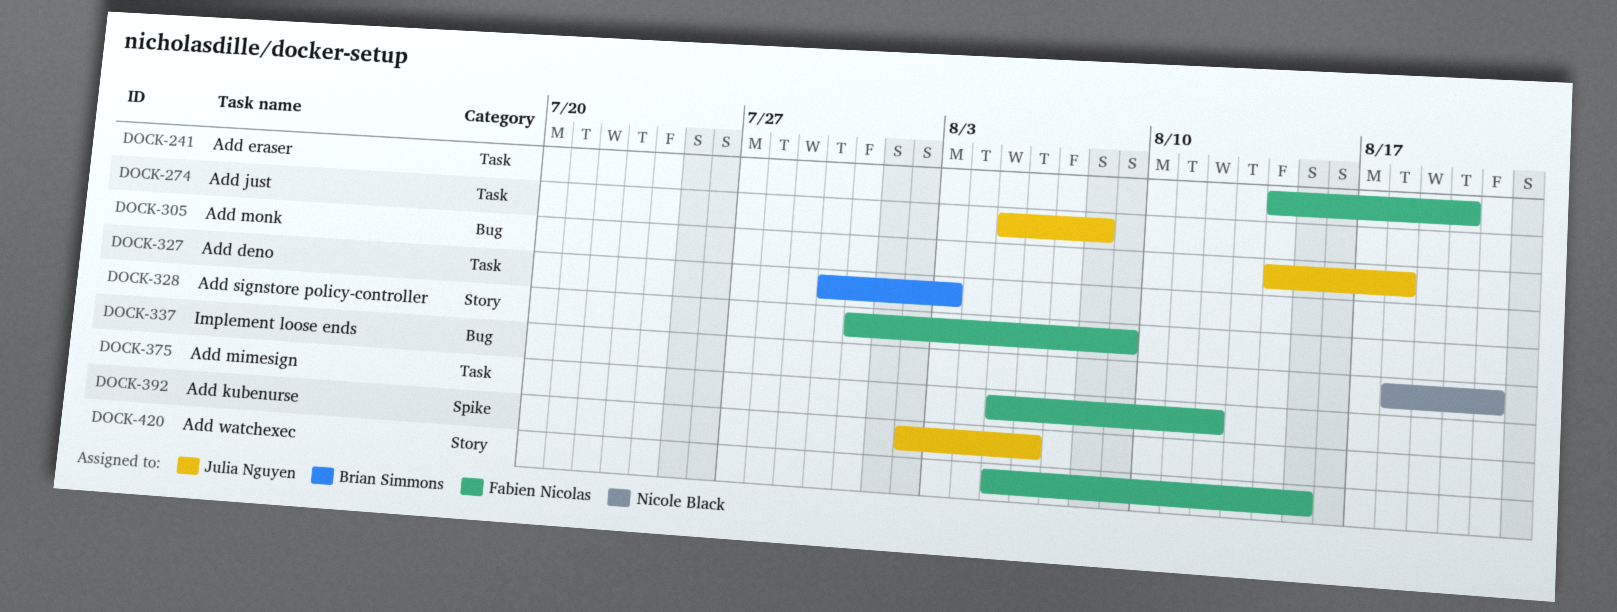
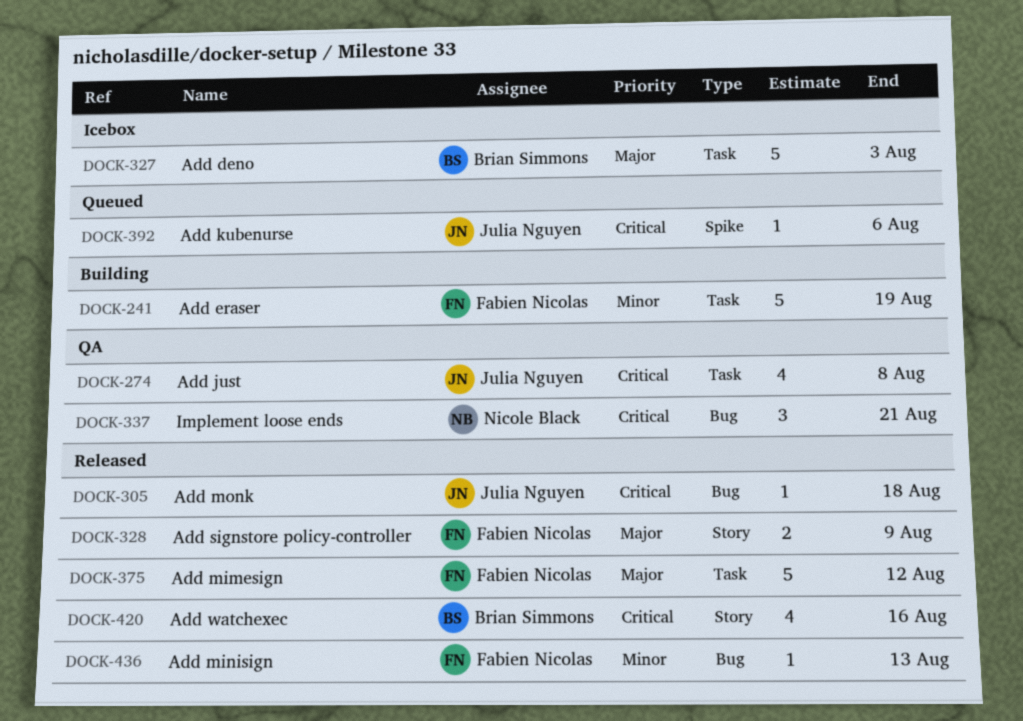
DOCK-241, due: Aug 20 -> Aug 19
DOCK-420, owner: Fabien Nicolas -> Brian Simmons
DOCK-420, due: Aug 15 -> Aug 16
DOCK-436: none -> present

